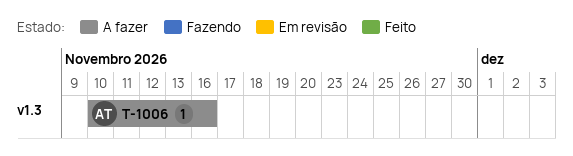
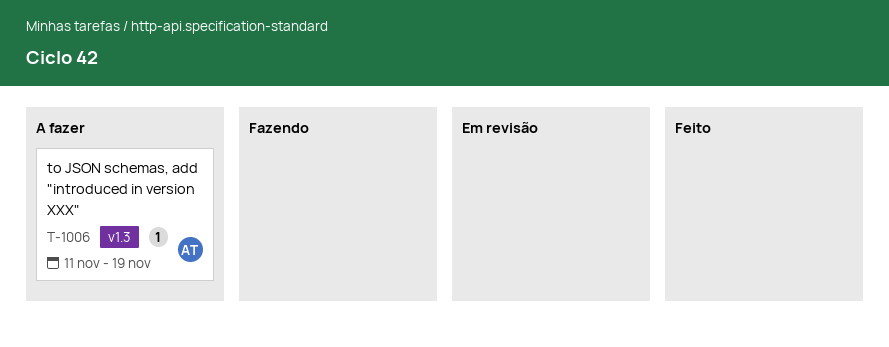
T-1006, start: Nov 10 -> Nov 11
T-1006, due: Nov 16 -> Nov 19

